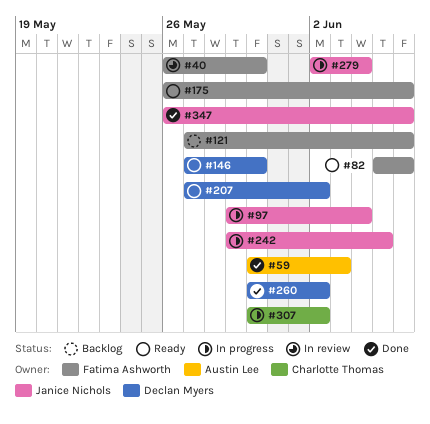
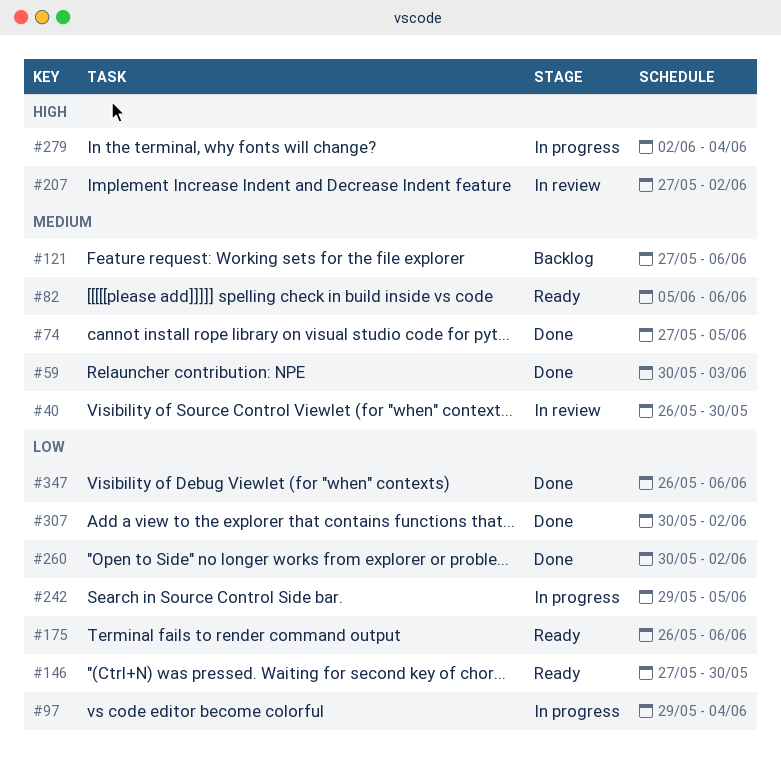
#74: none -> present
#207, status: Ready -> In review
#307, status: In progress -> Done

